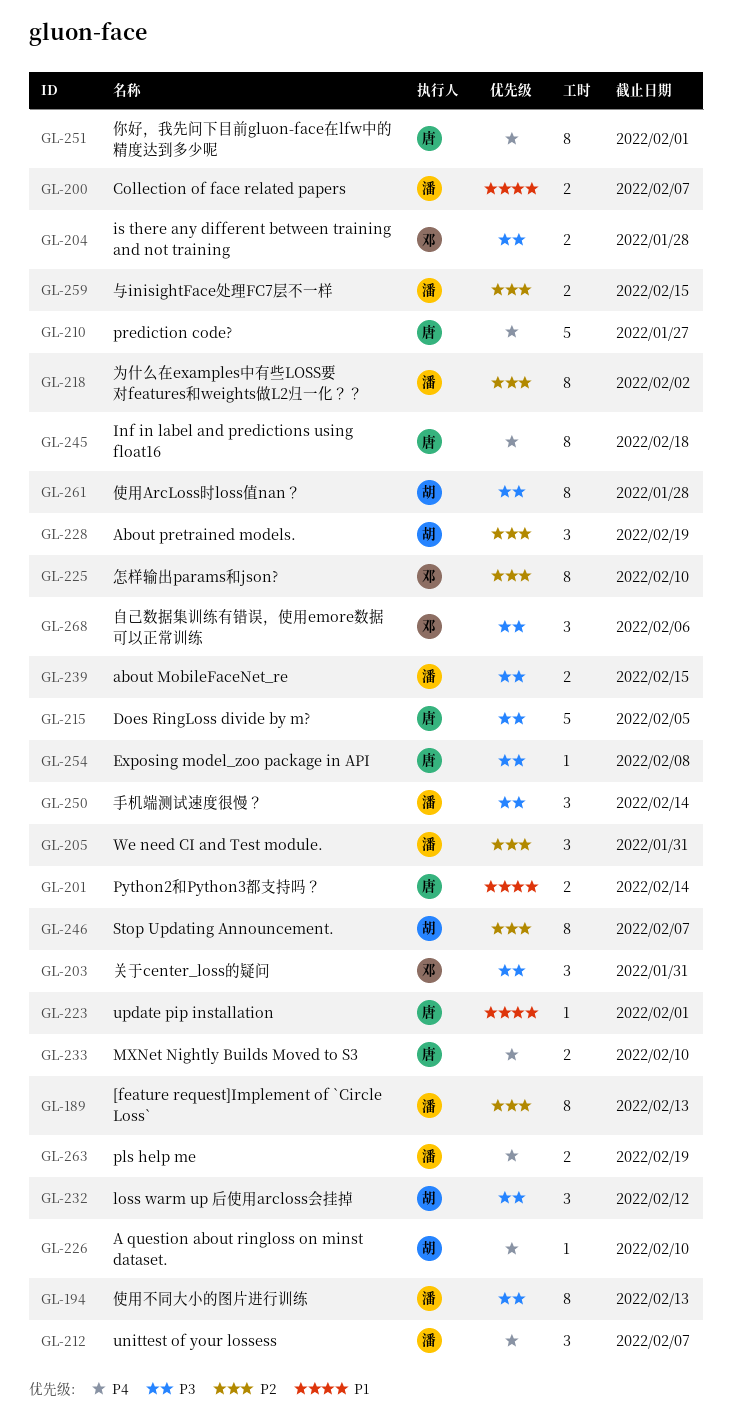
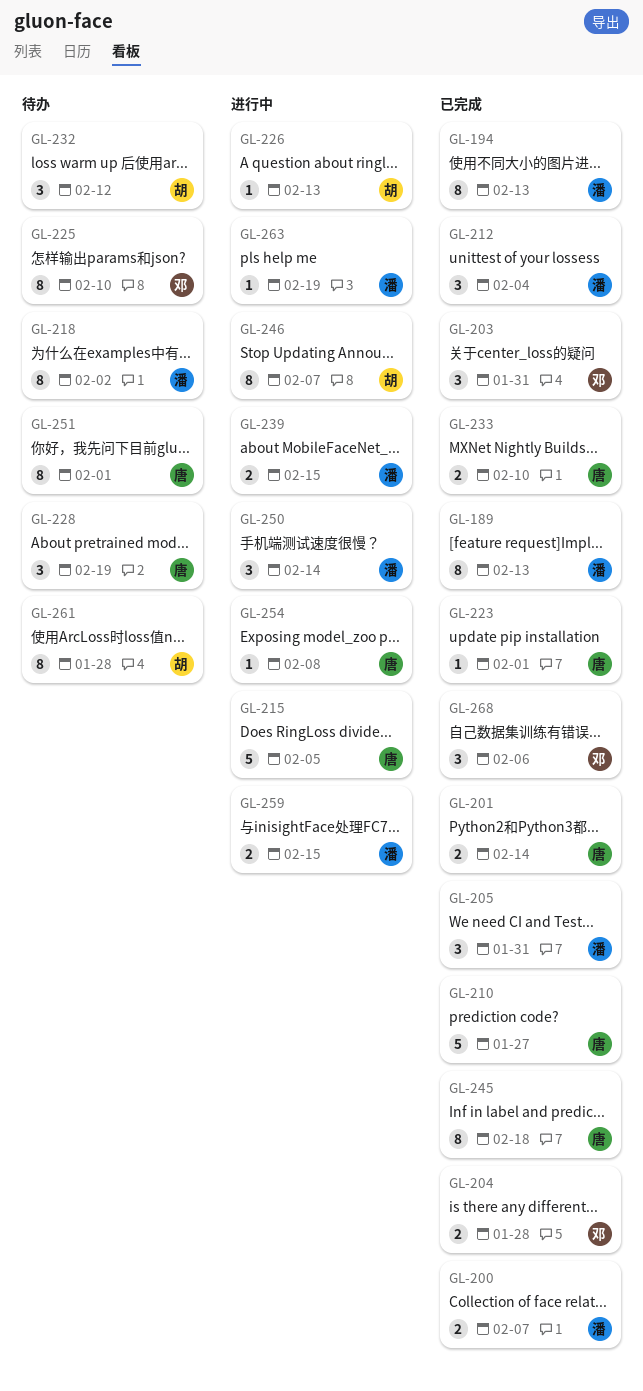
GL-212, due: Feb 7 -> Feb 4
GL-226, due: Feb 10 -> Feb 13
GL-228, owner: 胡 -> 唐
GL-263, estimate: 2 -> 1

